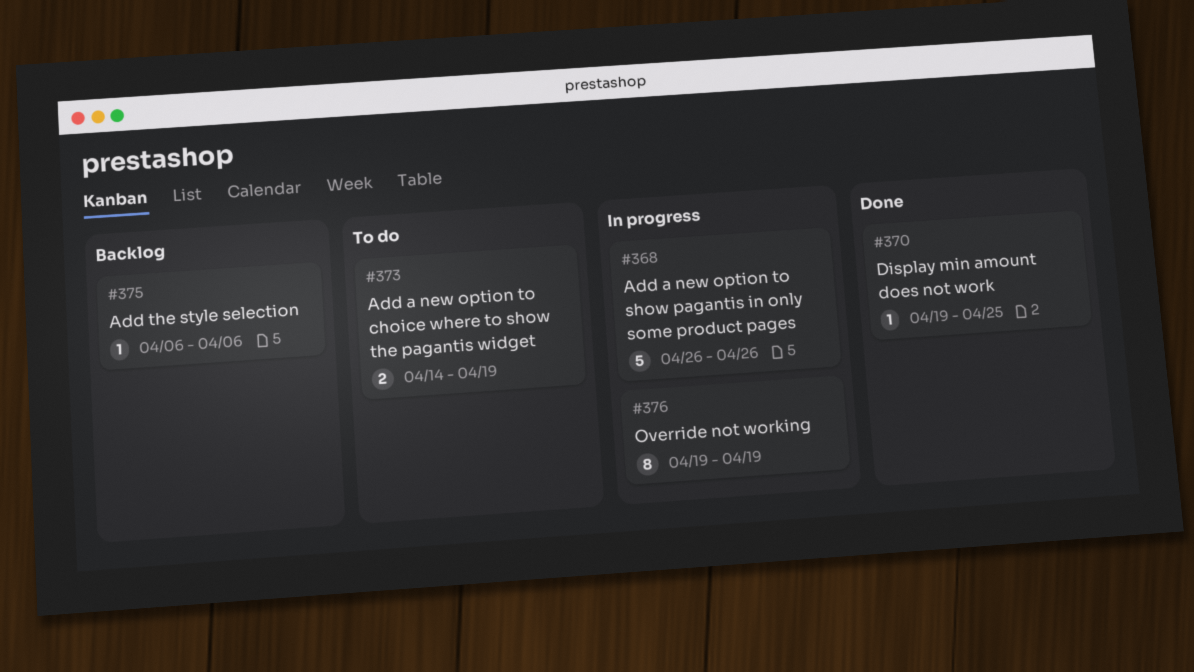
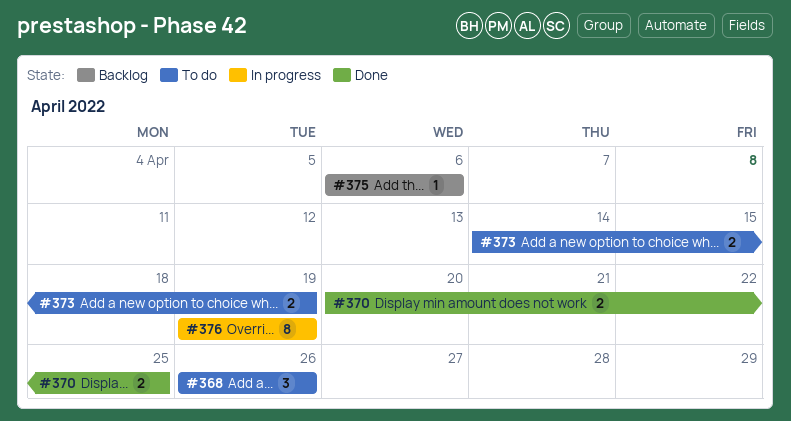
#368, status: In progress -> To do
#368, estimate: 5 -> 3
#370, estimate: 1 -> 2
#370, start: Apr 19 -> Apr 20

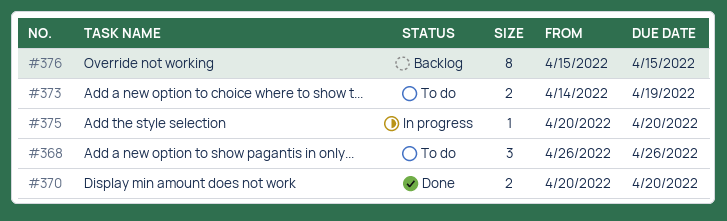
#370, due: Apr 25 -> Apr 20
#375, status: Backlog -> In progress
#375, start: Apr 6 -> Apr 20
#375, due: Apr 6 -> Apr 20
#376, status: In progress -> Backlog
#376, start: Apr 19 -> Apr 15
#376, due: Apr 19 -> Apr 15

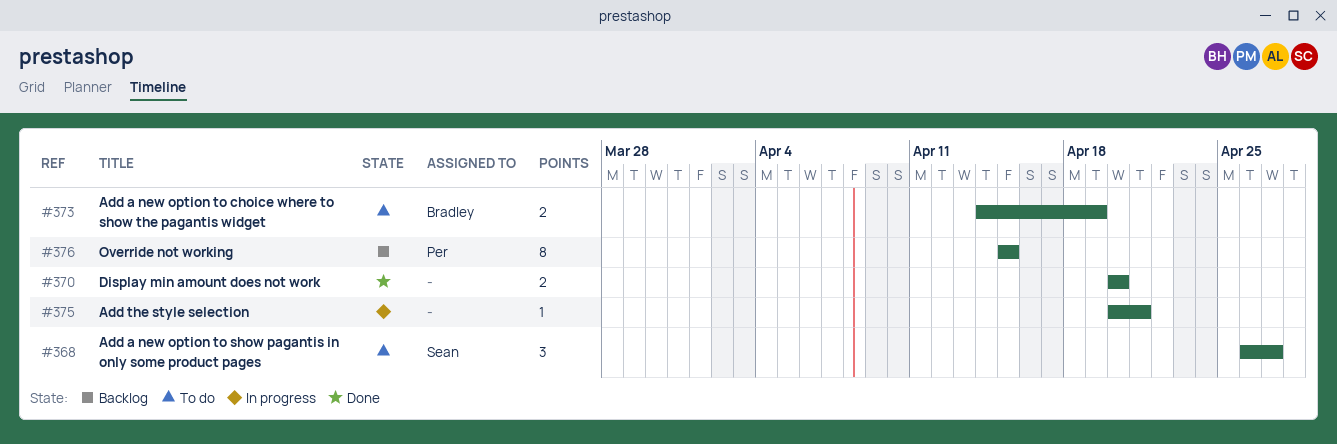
#368, due: Apr 26 -> Apr 27
#375, due: Apr 20 -> Apr 21

